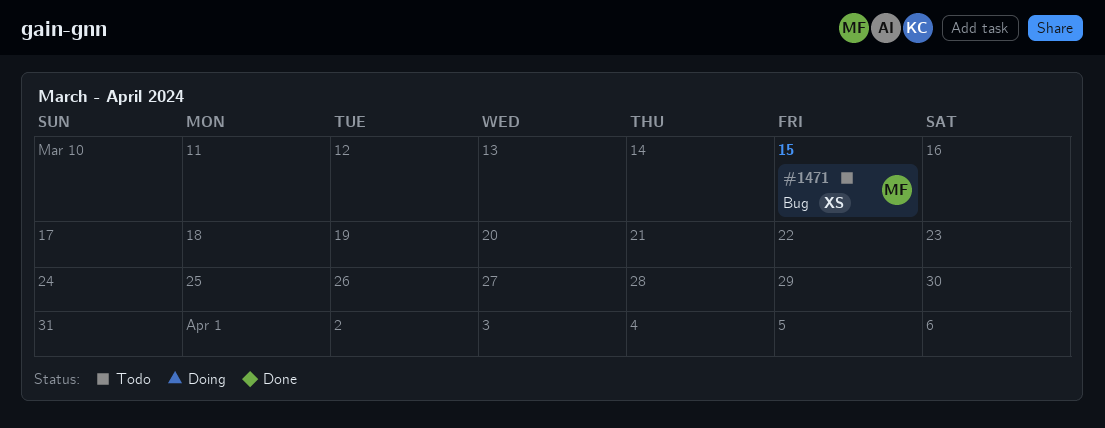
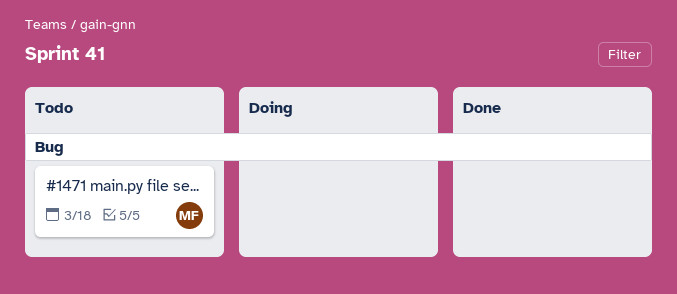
#1471, due: Mar 15 -> Mar 18

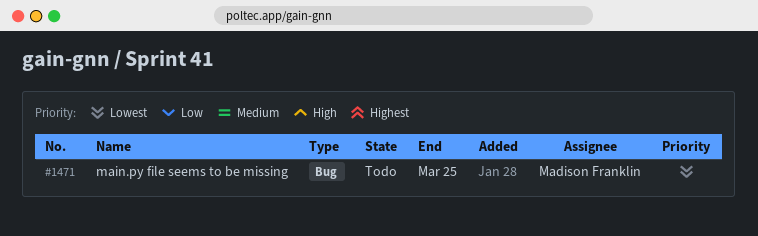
#1471, due: Mar 18 -> Mar 25

